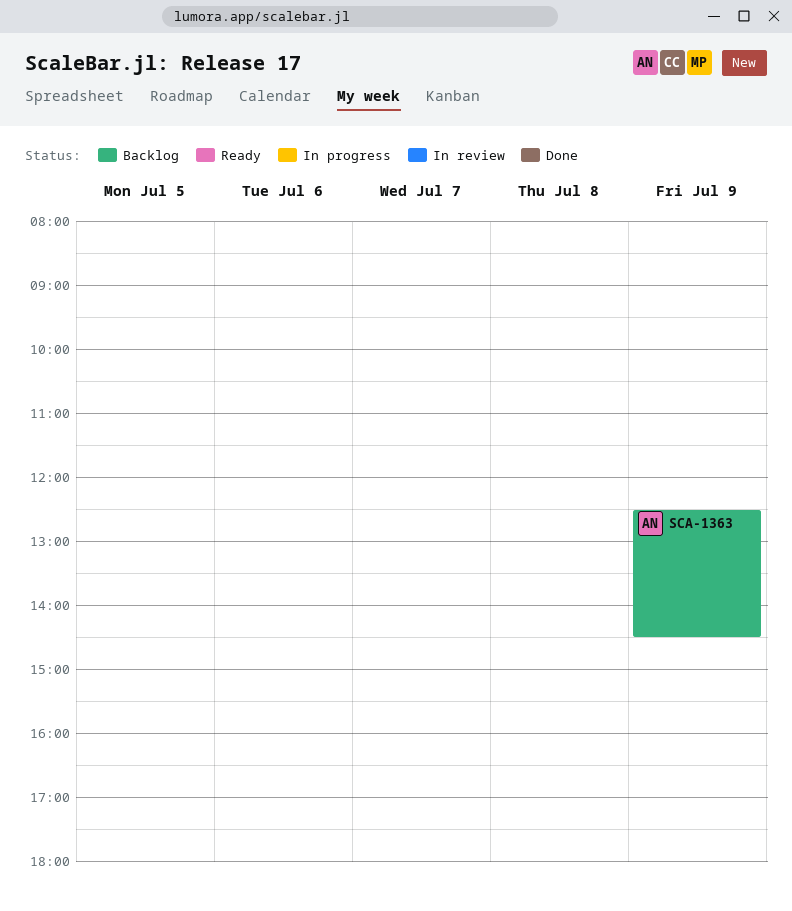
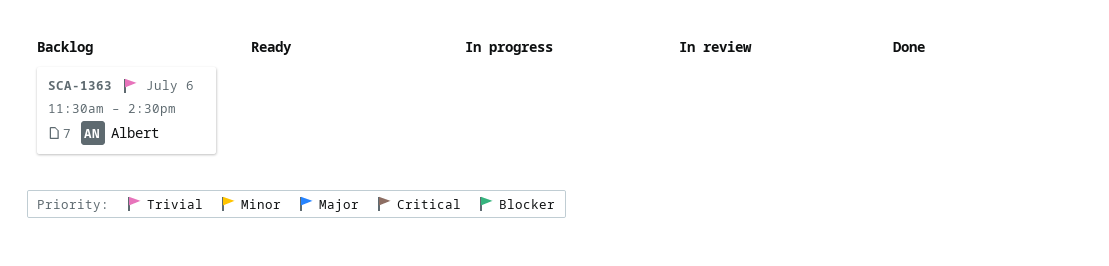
SCA-1363, day: Jul 9 -> Jul 6
SCA-1363, begins: 12:30 -> 11:30

